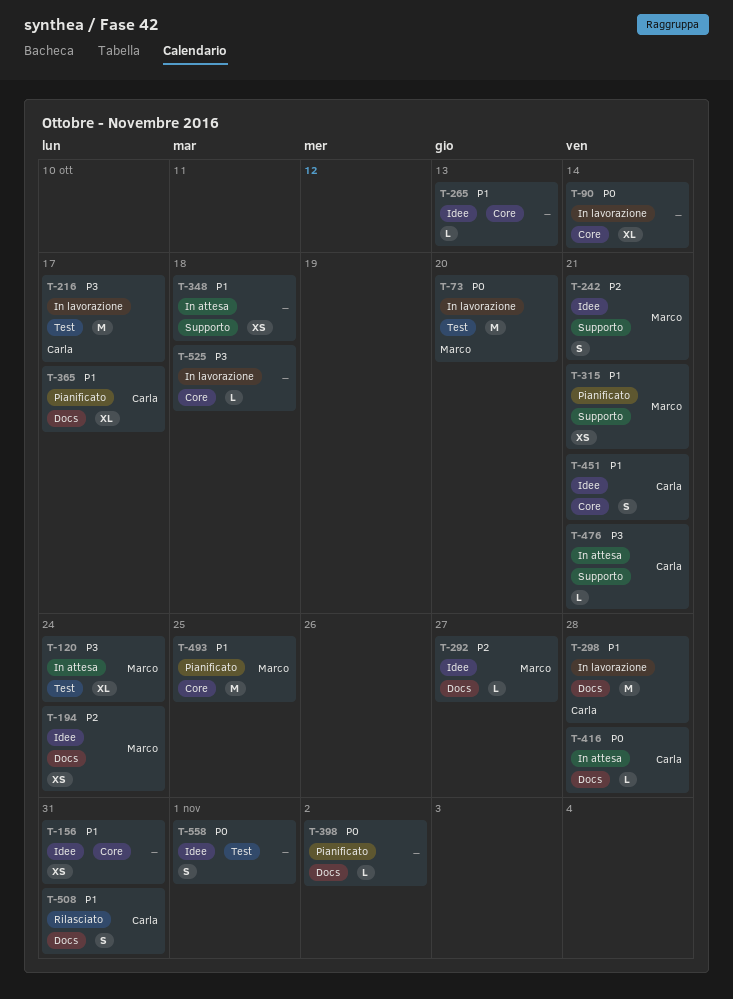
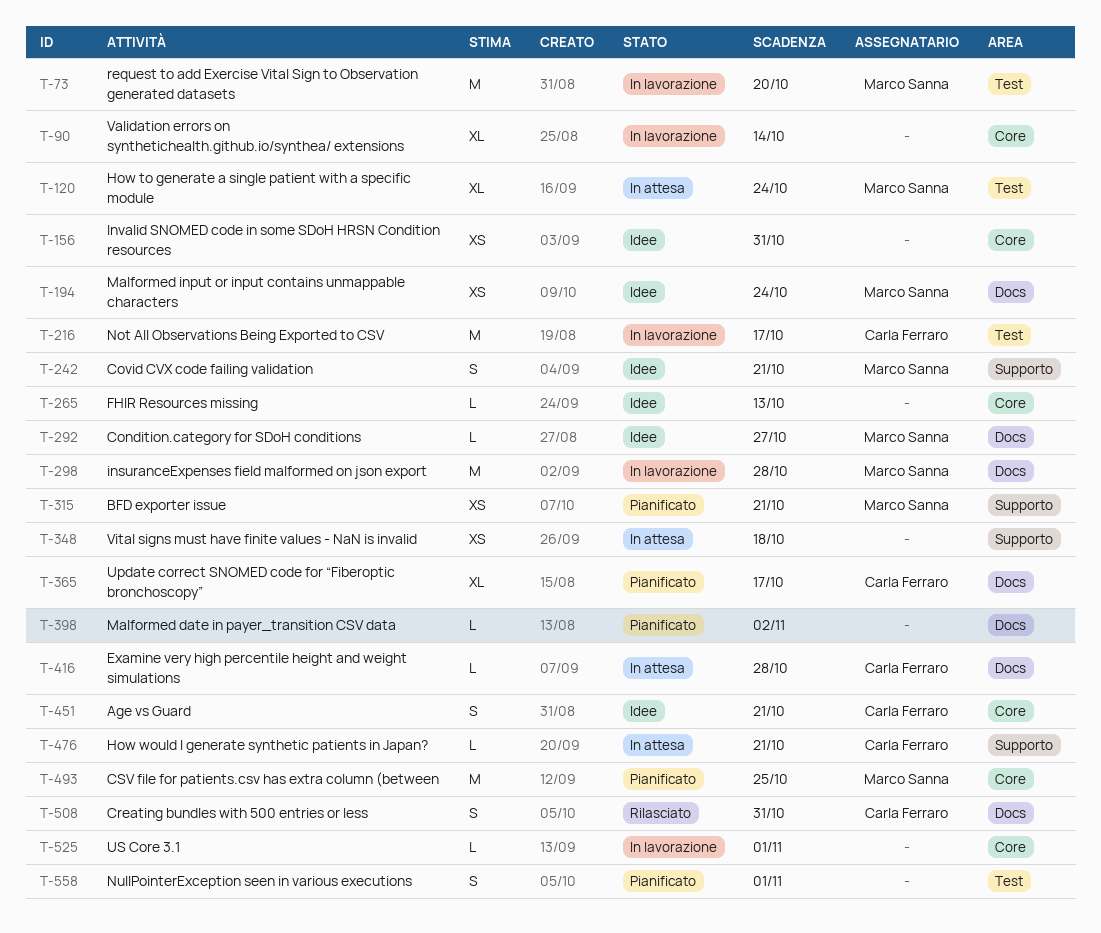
T-298, owner: Carla Ferraro -> Marco Sanna
T-525, due: Oct 18 -> Nov 1
T-558, status: Idee -> Pianificato

